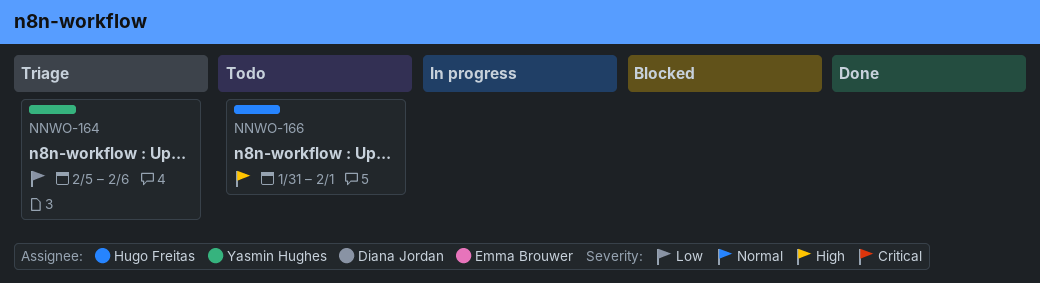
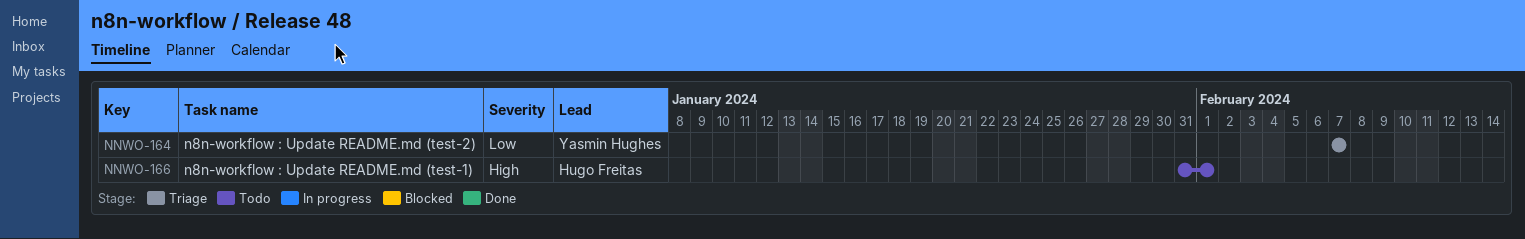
NNWO-164, start: Feb 5 -> Feb 7
NNWO-164, due: Feb 6 -> Feb 7

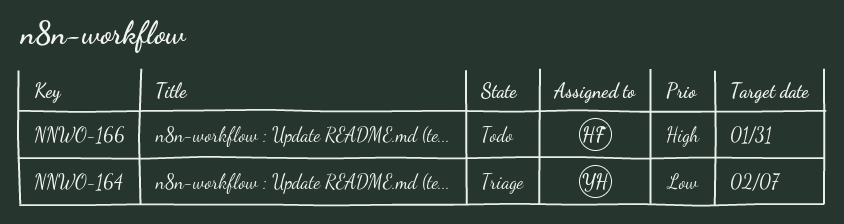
NNWO-166, due: Feb 1 -> Jan 31

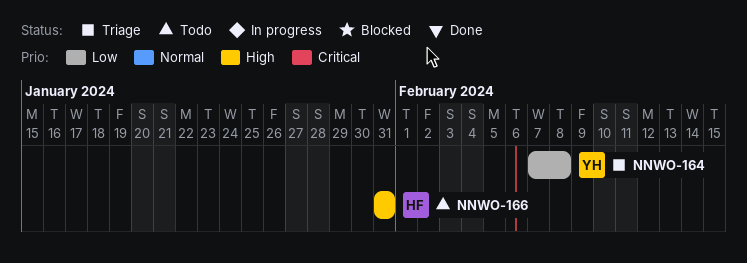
NNWO-164, due: Feb 7 -> Feb 8

